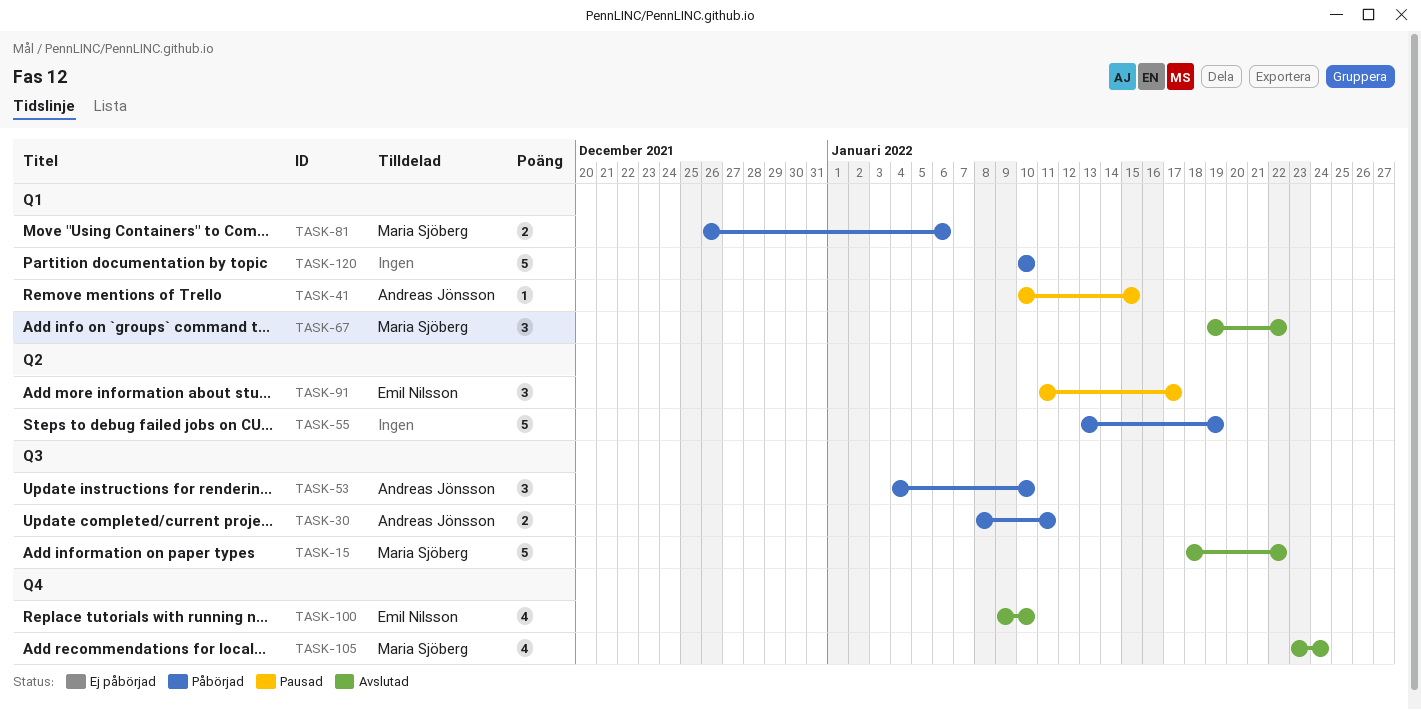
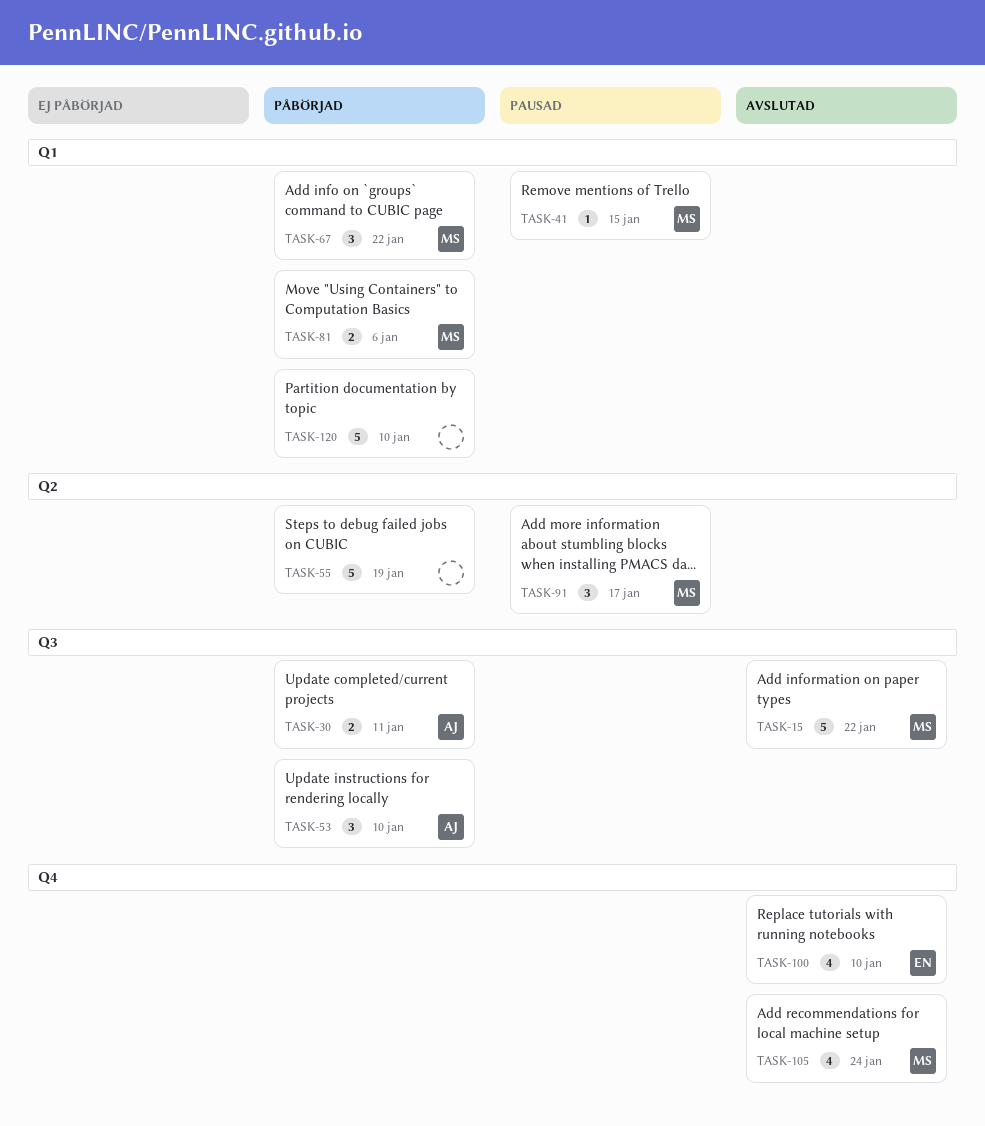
TASK-41, owner: Andreas Jönsson -> Maria Sjöberg
TASK-67, status: Avslutad -> Påbörjad
TASK-91, owner: Emil Nilsson -> Maria Sjöberg

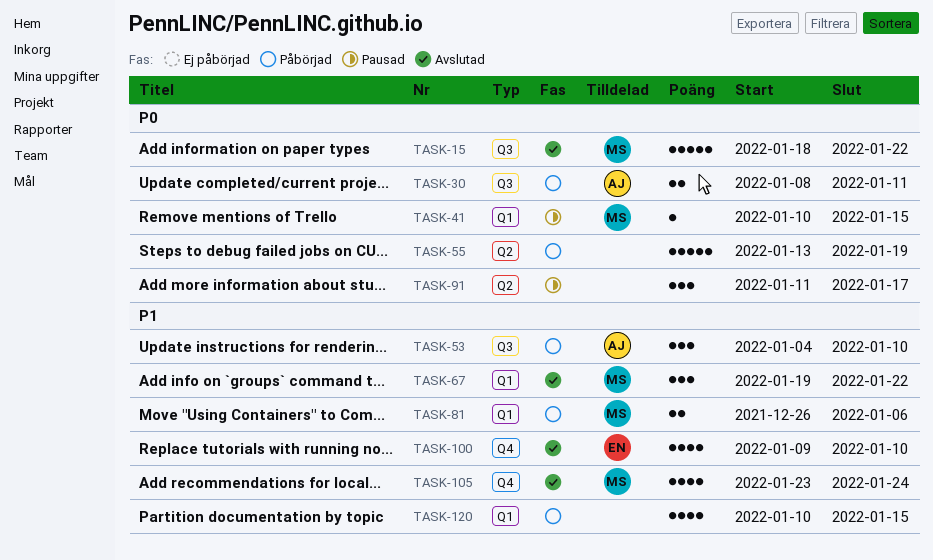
TASK-67, status: Påbörjad -> Avslutad
TASK-91, owner: MS -> none
TASK-120, estimate: 5 -> 4
TASK-120, due: Jan 10 -> Jan 15

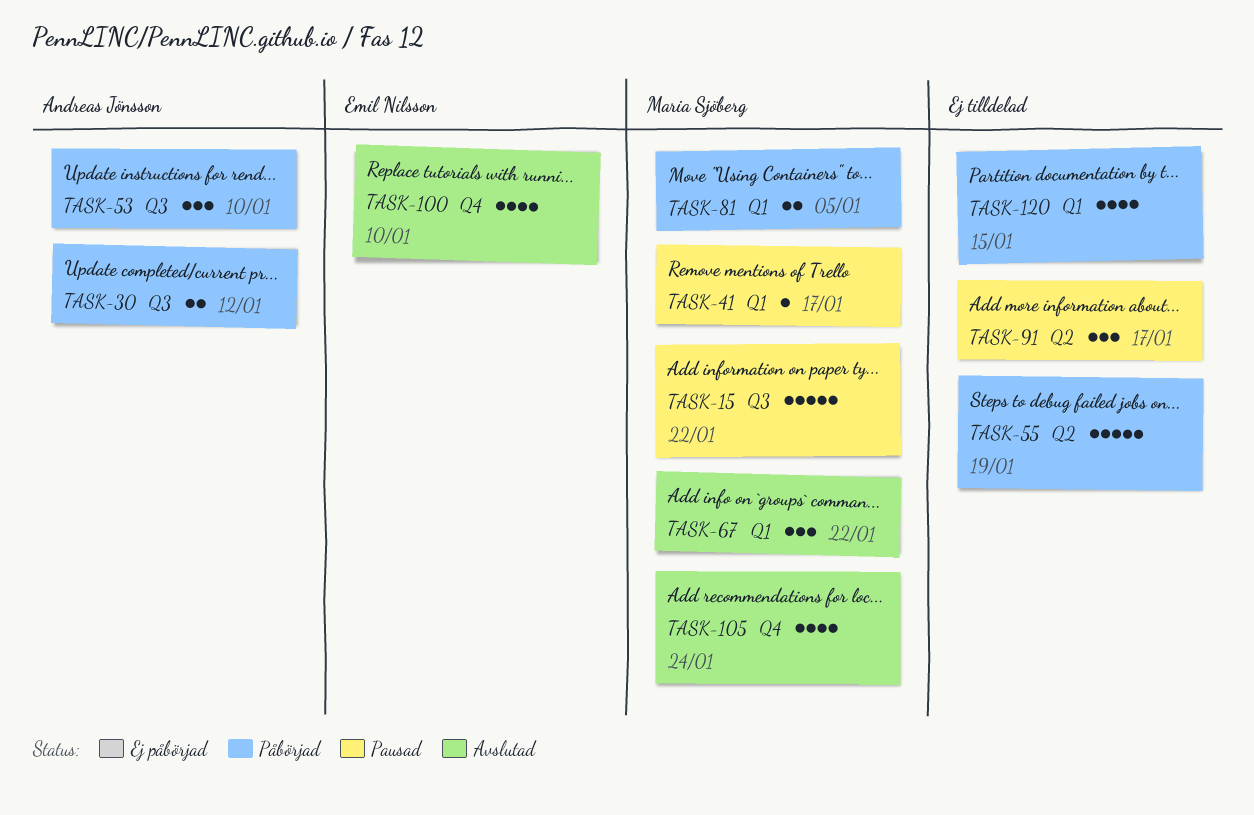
TASK-15, status: Avslutad -> Pausad
TASK-30, due: Jan 11 -> Jan 12
TASK-41, due: Jan 15 -> Jan 17
TASK-81, due: Jan 6 -> Jan 5

